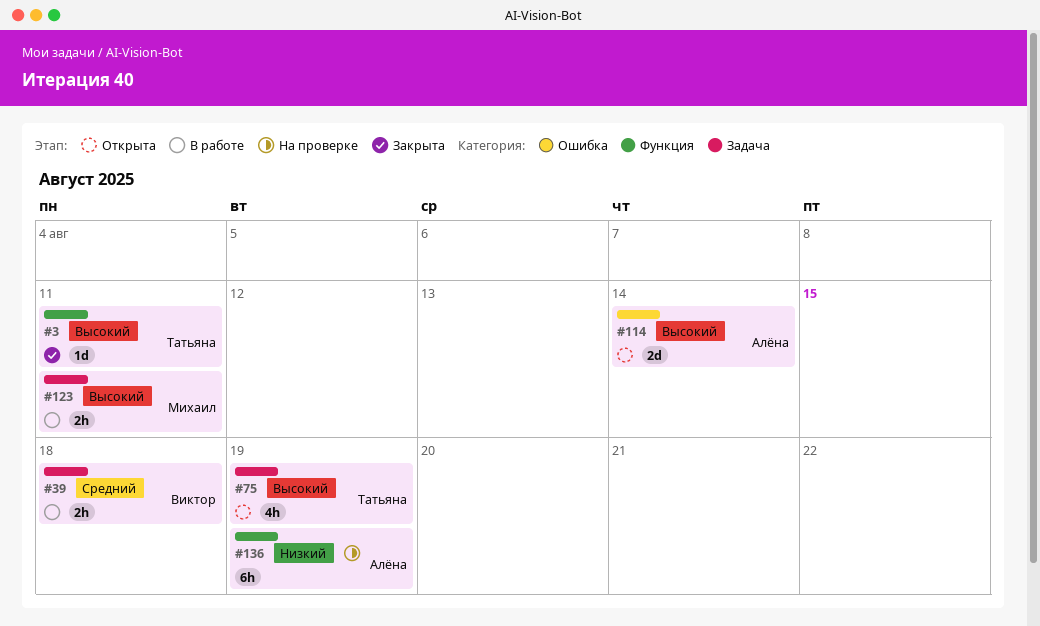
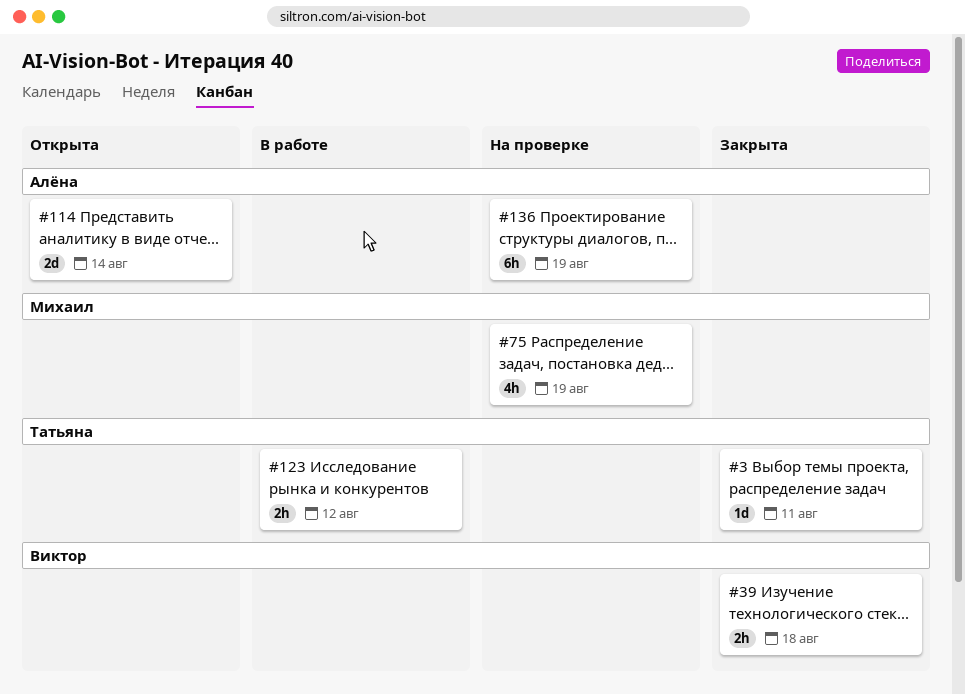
#39, status: В работе -> Закрыта
#75, status: Открыта -> На проверке
#75, owner: Татьяна -> Михаил
#123, owner: Михаил -> Татьяна
#123, due: Aug 11 -> Aug 12

